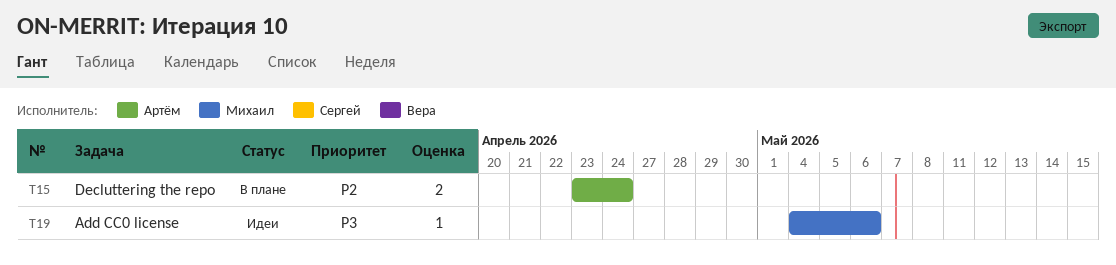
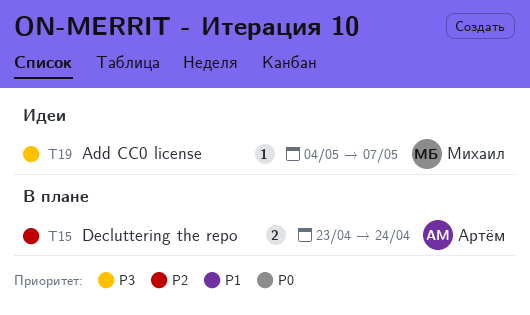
T19, due: May 6 -> May 7

